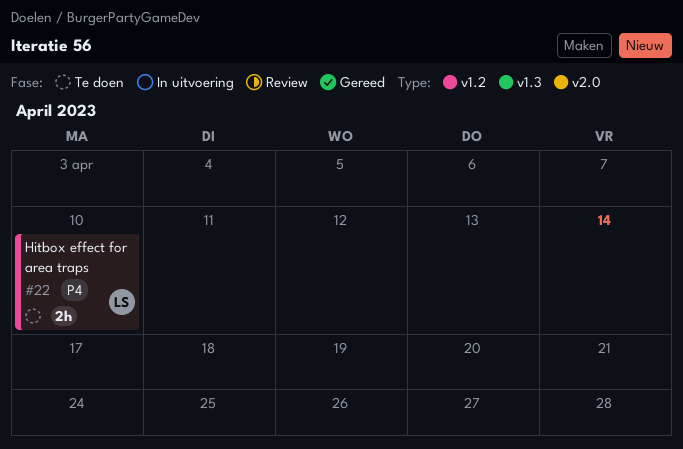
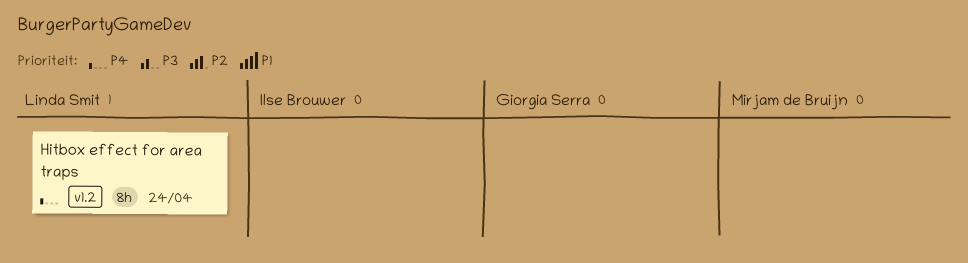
Hitbox effect for area traps, estimate: 2h -> 8h
Hitbox effect for area traps, due: Apr 10 -> Apr 24

